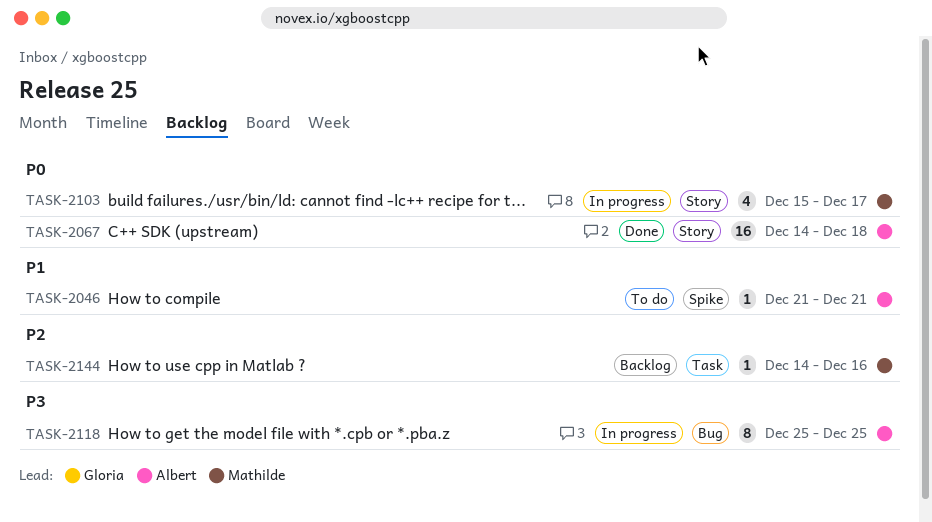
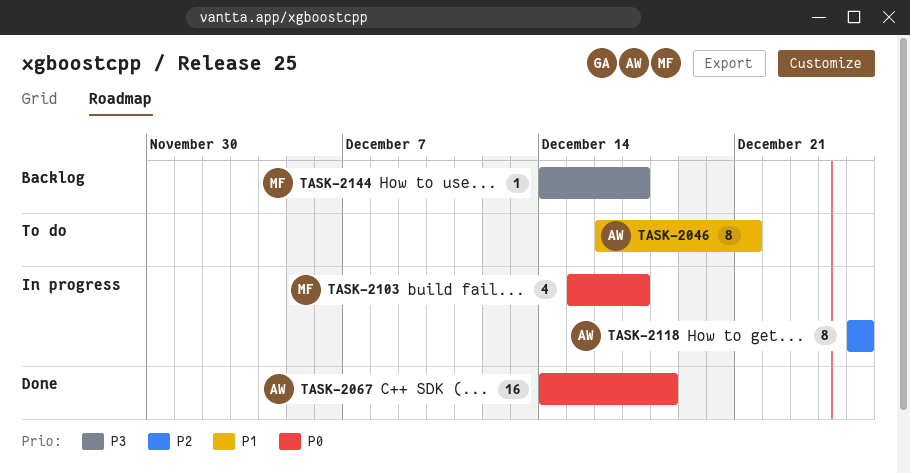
TASK-2046, estimate: 1 -> 8
TASK-2046, start: Dec 21 -> Dec 16
TASK-2118, priority: P3 -> P2
TASK-2144, priority: P2 -> P3
TASK-2144, due: Dec 16 -> Dec 17

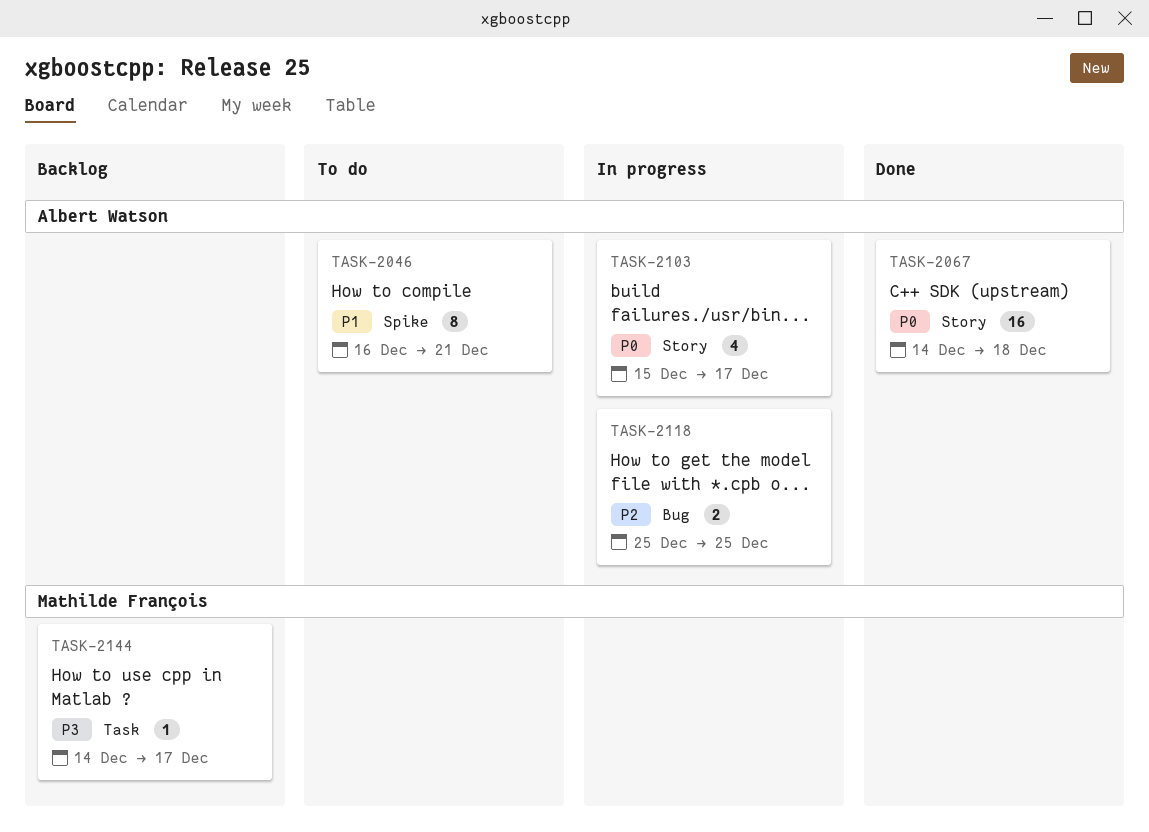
TASK-2103, owner: Mathilde François -> Albert Watson
TASK-2118, estimate: 8 -> 2

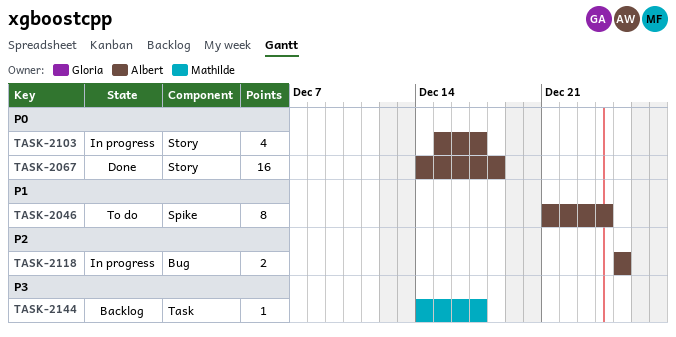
TASK-2046, start: Dec 16 -> Dec 21
TASK-2046, due: Dec 21 -> Dec 24

